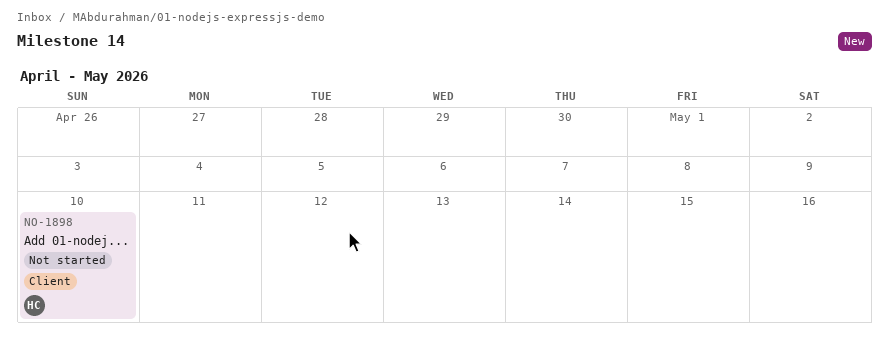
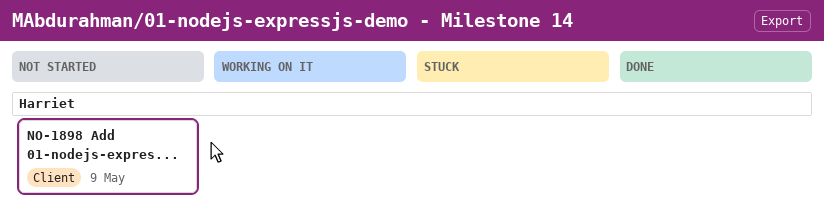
NO-1898, due: May 10 -> May 9

